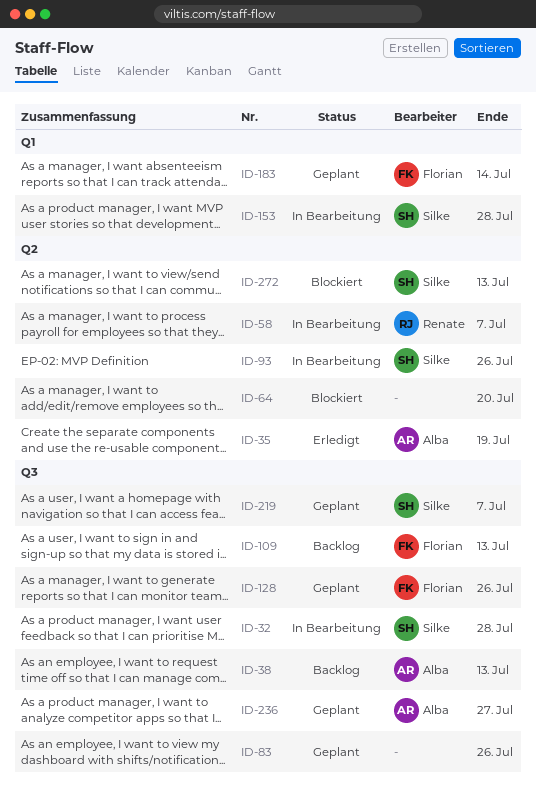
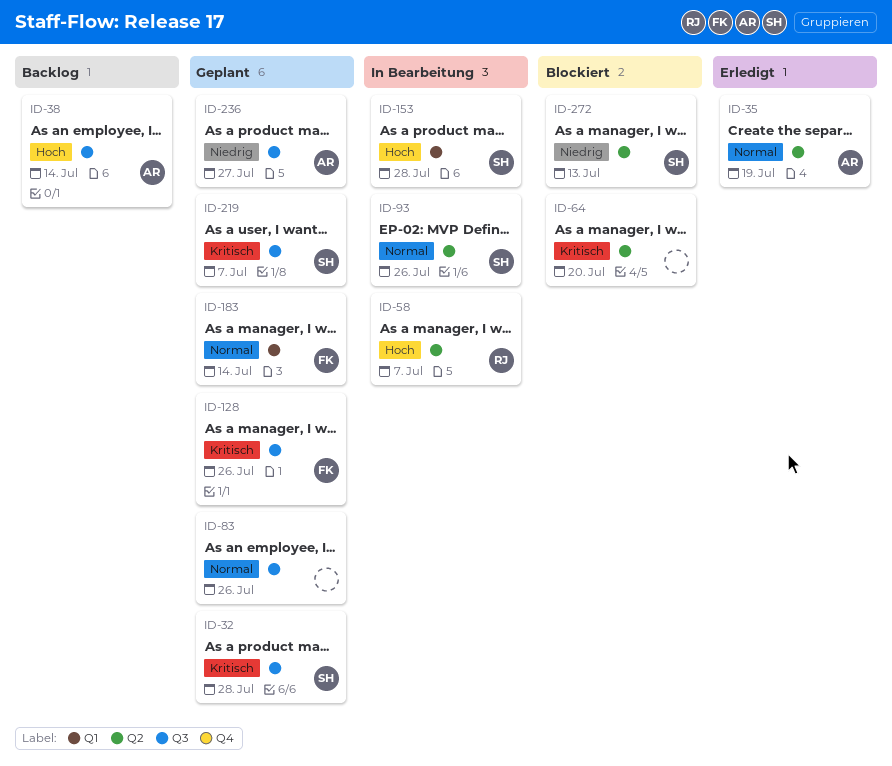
ID-32, status: In Bearbeitung -> Geplant
ID-38, due: Jul 13 -> Jul 14
ID-109: present -> none

